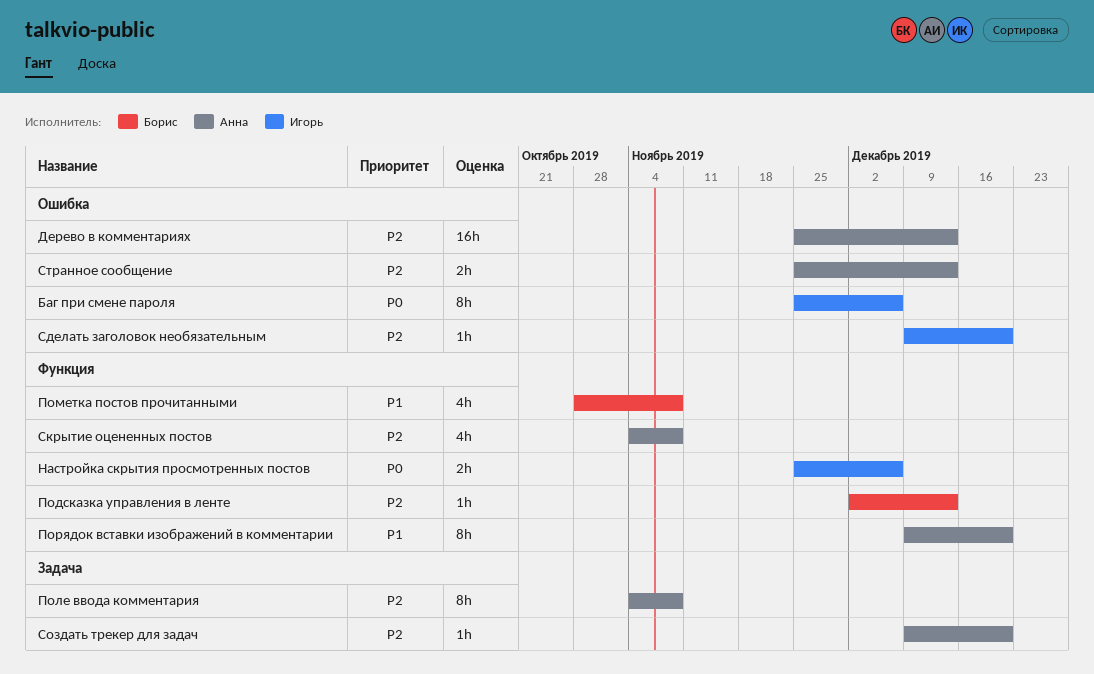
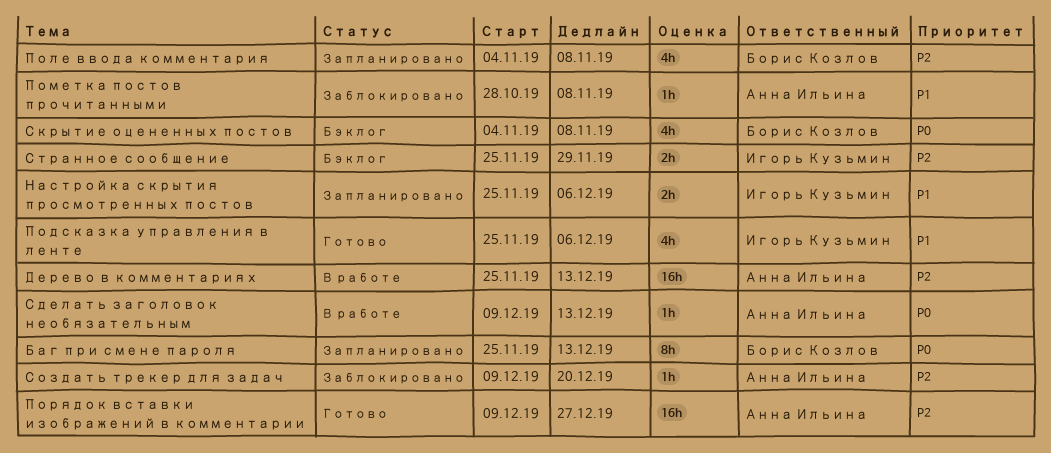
Баг при смене пароля, owner: Игорь Кузьмин -> Борис Козлов
Баг при смене пароля, due: Dec 6 -> Dec 13
Настройка скрытия просмотренных постов, priority: P0 -> P1
Подсказка управления в ленте, owner: Борис Козлов -> Игорь Кузьмин
Подсказка управления в ленте, priority: P2 -> P1
Подсказка управления в ленте, estimate: 1h -> 4h
Подсказка управления в ленте, start: Dec 2 -> Nov 25
Подсказка управления в ленте, due: Dec 13 -> Dec 6
Поле ввода комментария, owner: Анна Ильина -> Борис Козлов
Поле ввода комментария, estimate: 8h -> 4h
Пометка постов прочитанными, owner: Борис Козлов -> Анна Ильина
Пометка постов прочитанными, estimate: 4h -> 1h
Порядок вставки изображений в комментарии, priority: P1 -> P2
Порядок вставки изображений в комментарии, estimate: 8h -> 16h
Порядок вставки изображений в комментарии, due: Dec 20 -> Dec 27
Сделать заголовок необязательным, owner: Игорь Кузьмин -> Анна Ильина
Сделать заголовок необязательным, priority: P2 -> P0
Сделать заголовок необязательным, due: Dec 20 -> Dec 13
Скрытие оцененных постов, owner: Анна Ильина -> Борис Козлов
Скрытие оцененных постов, priority: P2 -> P0
Странное сообщение, owner: Анна Ильина -> Игорь Кузьмин
Странное сообщение, due: Dec 13 -> Nov 29

